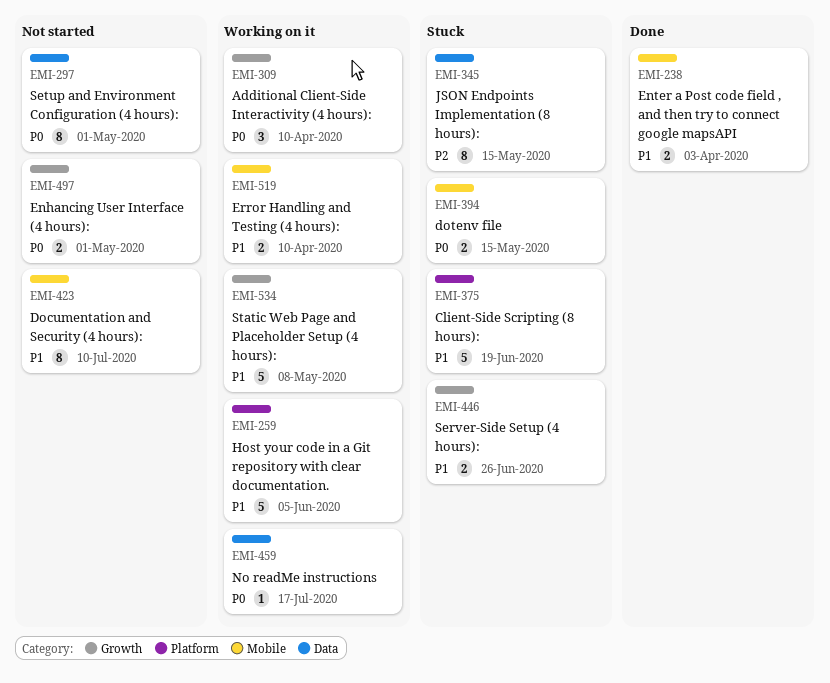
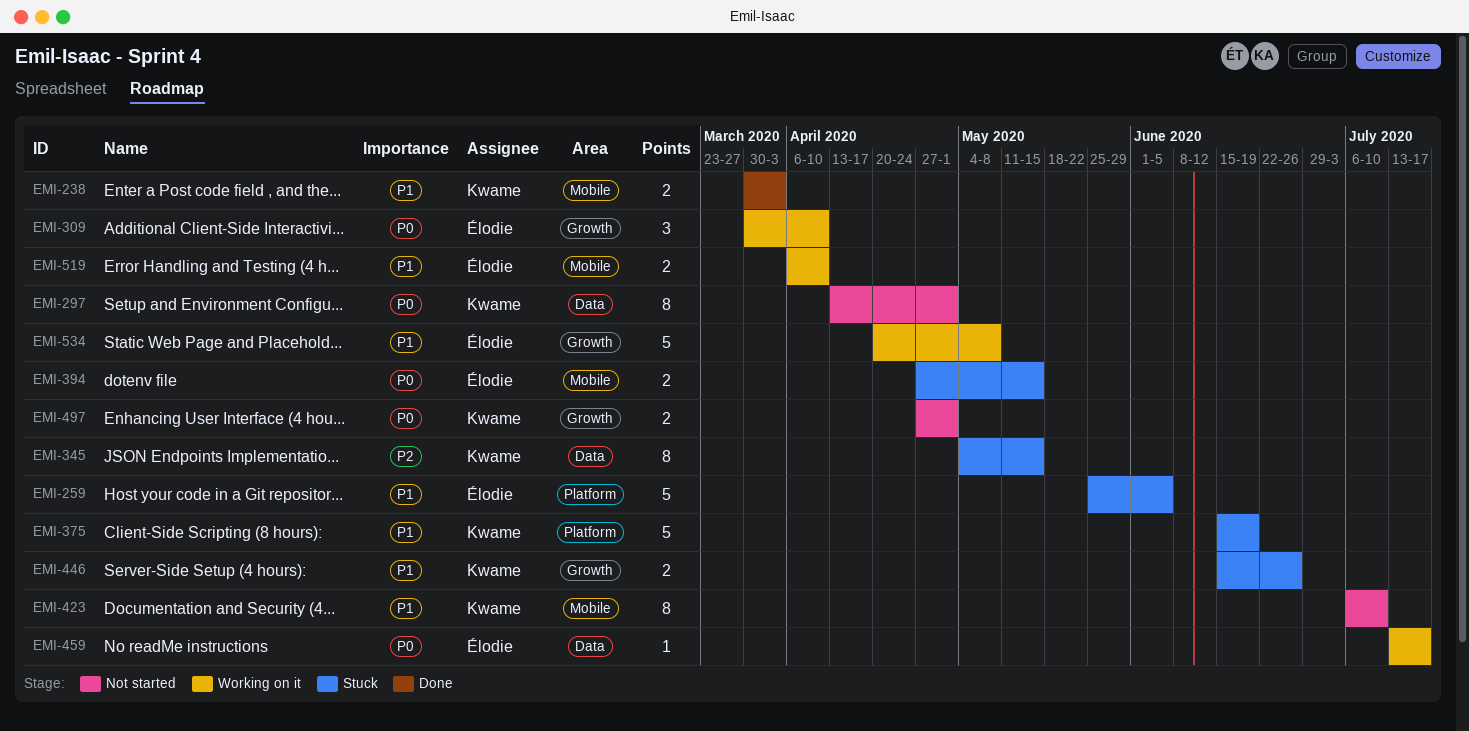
EMI-259, status: Working on it -> Stuck

